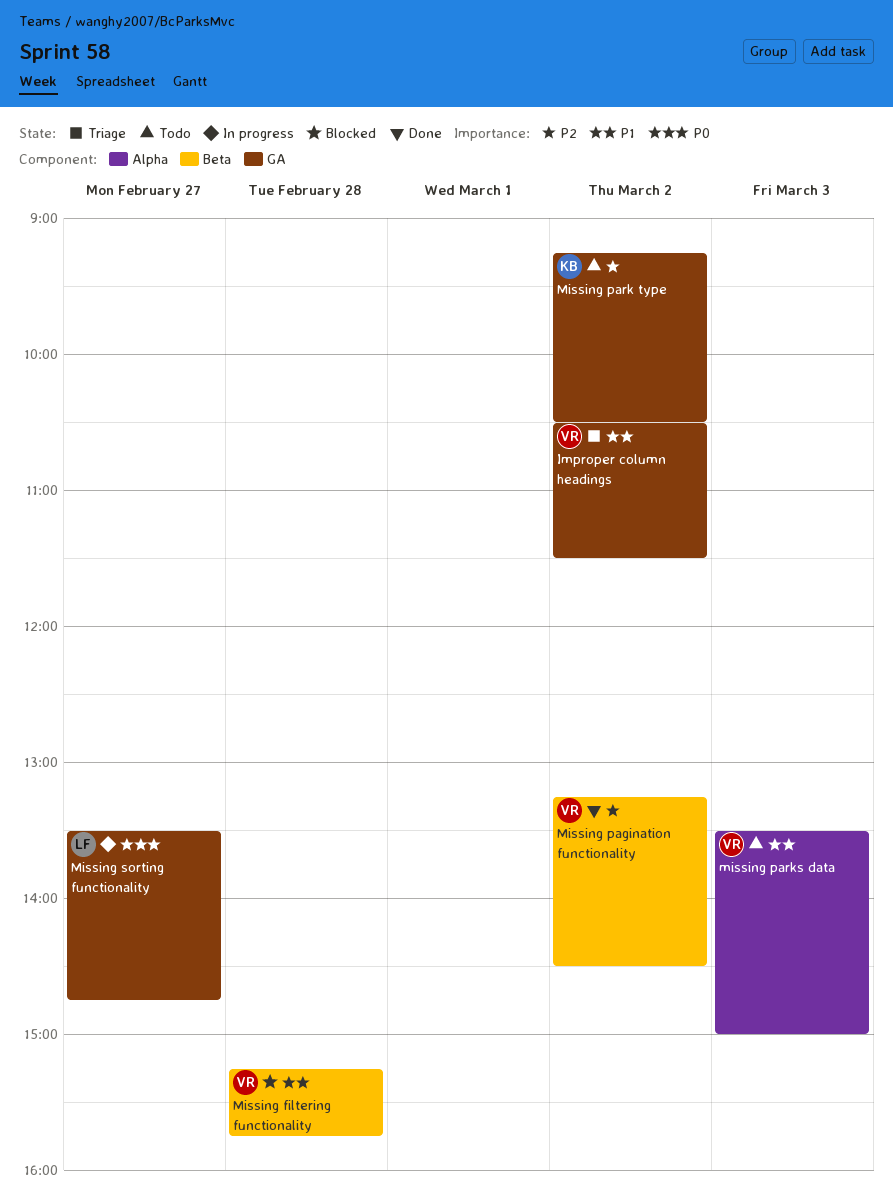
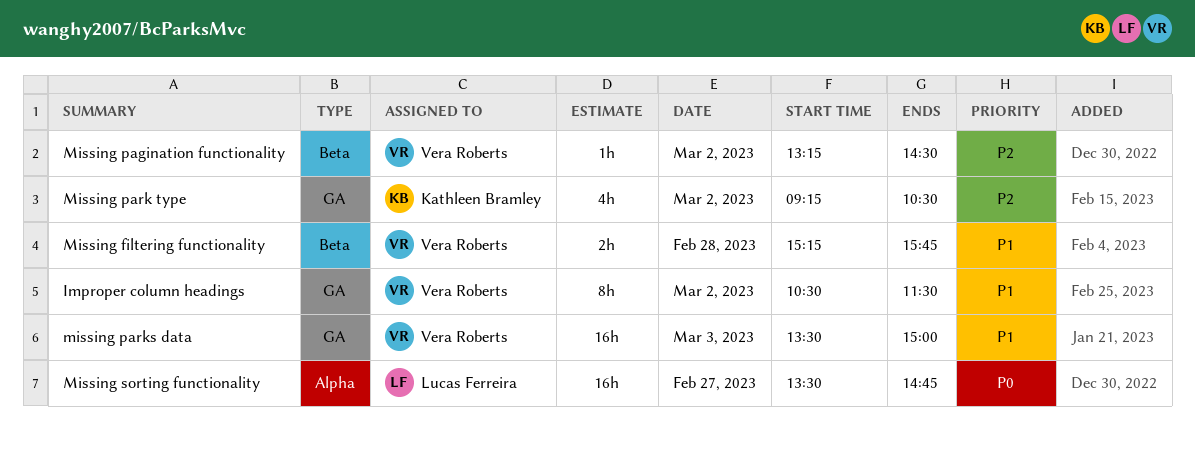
missing parks data, label: Alpha -> GA
Missing sorting functionality, label: GA -> Alpha

